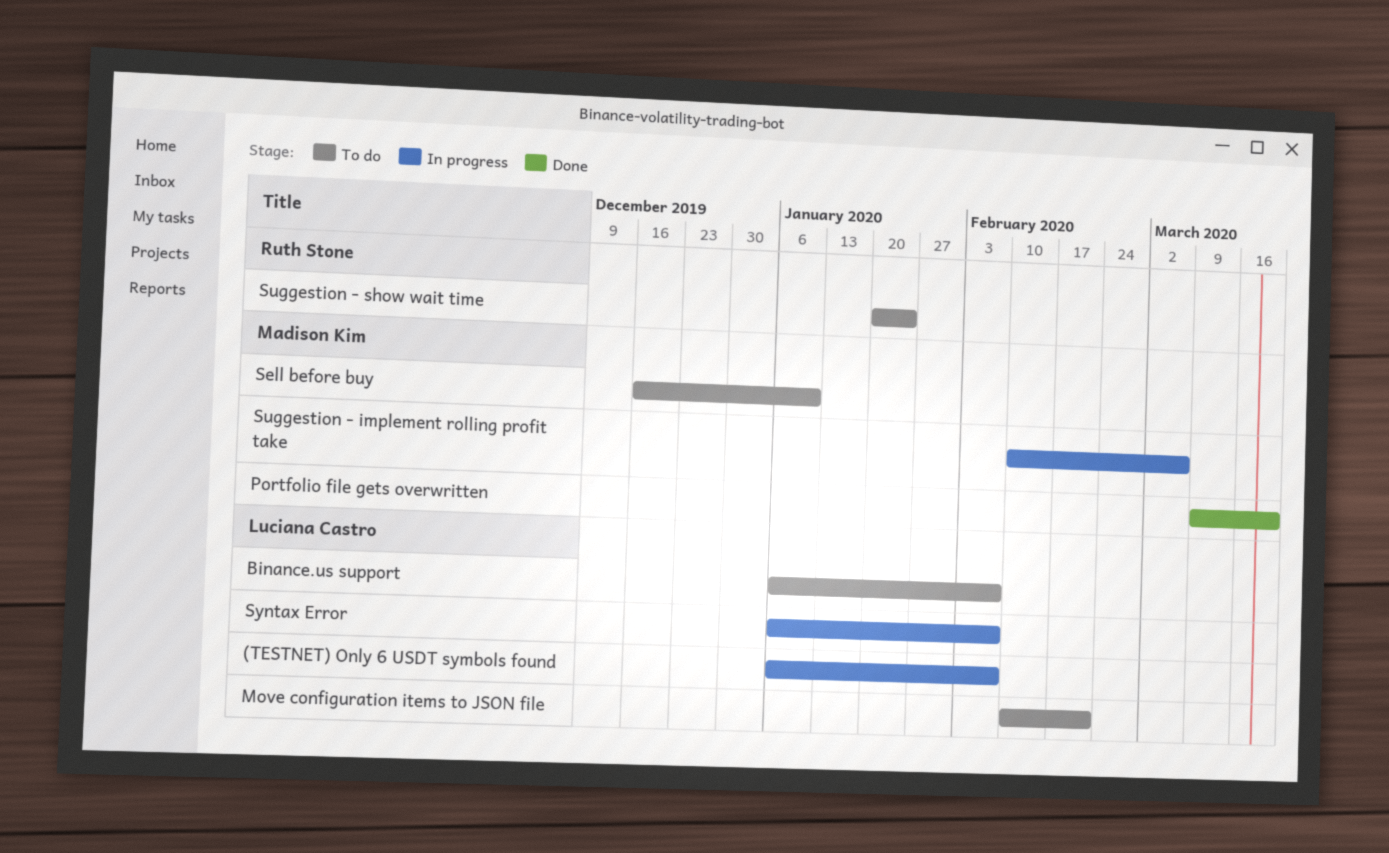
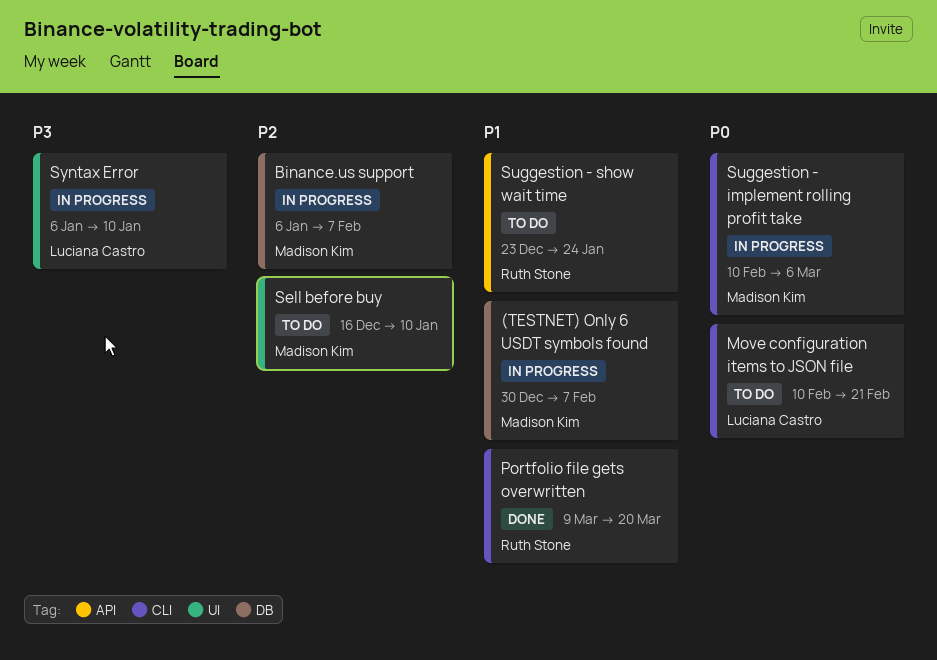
(TESTNET) Only 6 USDT symbols found, owner: Luciana Castro -> Madison Kim
(TESTNET) Only 6 USDT symbols found, start: Jan 6 -> Dec 30
Binance.us support, status: To do -> In progress
Binance.us support, owner: Luciana Castro -> Madison Kim
Portfolio file gets overwritten, owner: Madison Kim -> Ruth Stone
Suggestion - show wait time, start: Jan 20 -> Dec 23
Syntax Error, due: Feb 7 -> Jan 10

